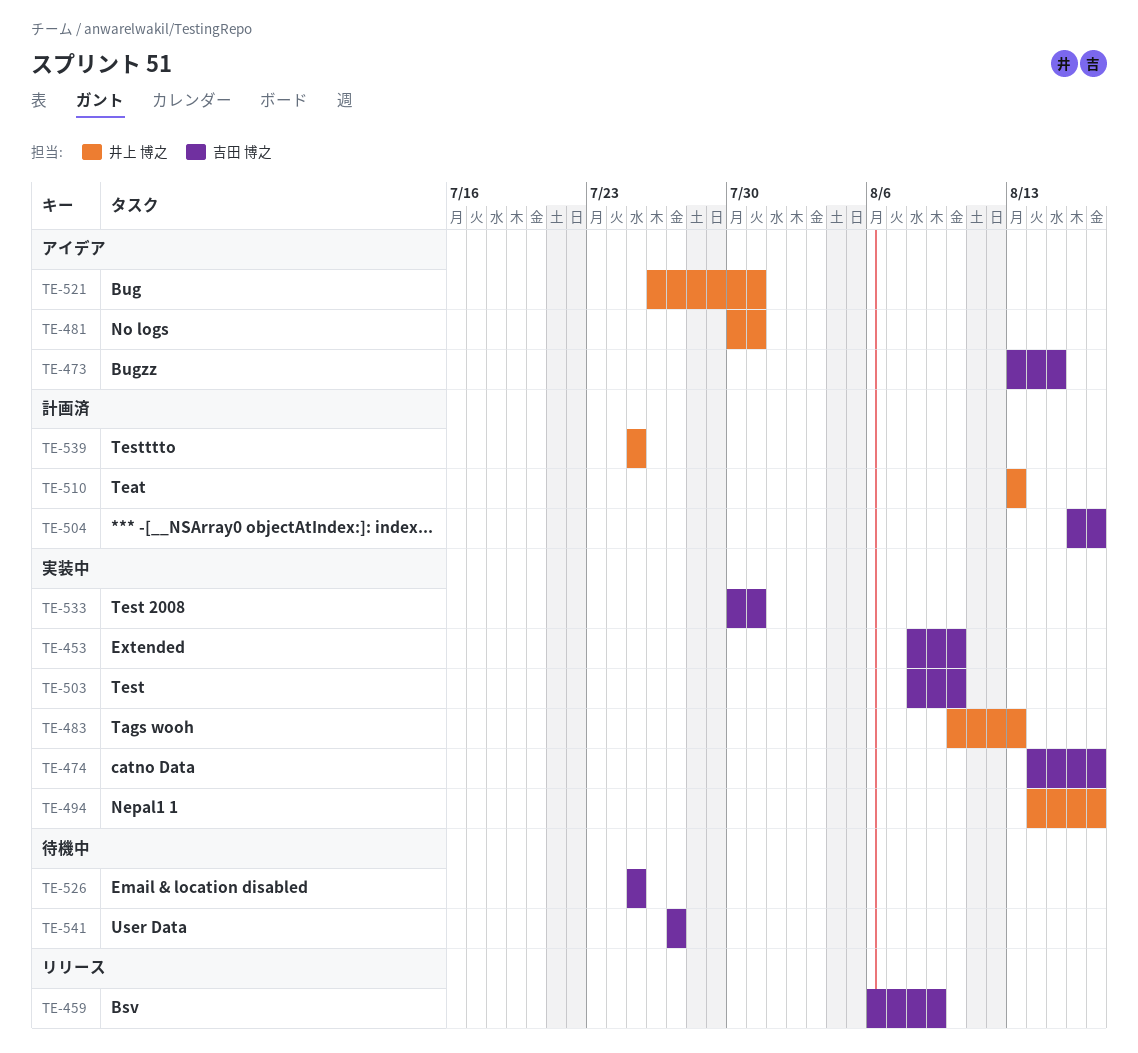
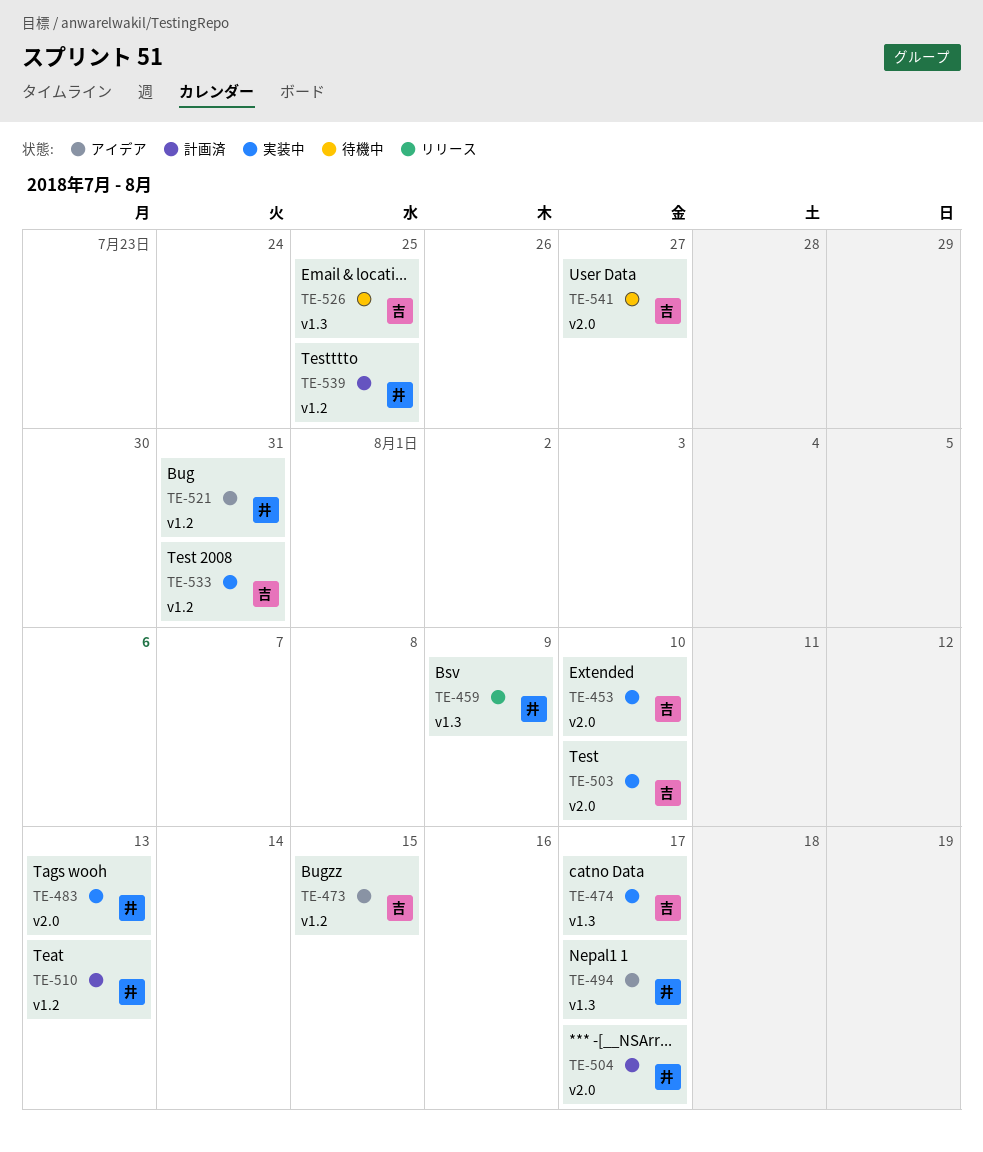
TE-459, owner: 吉田 博之 -> 井上 博之
TE-481: present -> none
TE-494, status: 実装中 -> アイデア
TE-504, owner: 吉田 博之 -> 井上 博之

